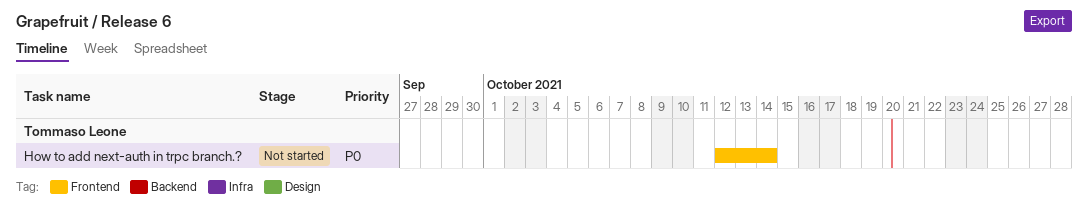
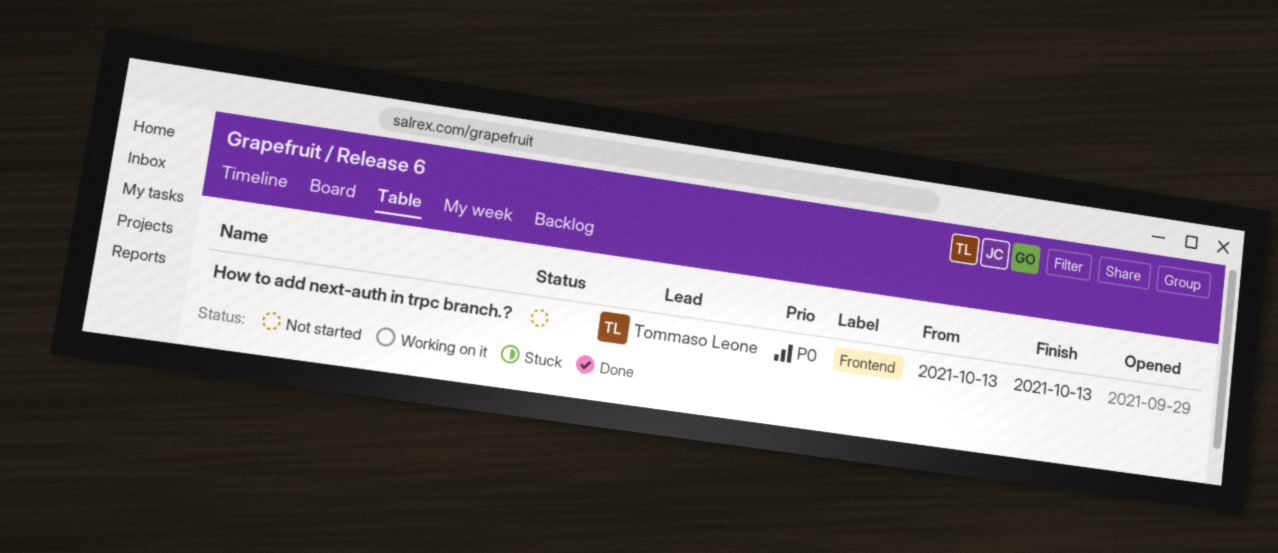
How to add next-auth in trpc branch.?, start: Oct 12 -> Oct 13
How to add next-auth in trpc branch.?, due: Oct 14 -> Oct 13

